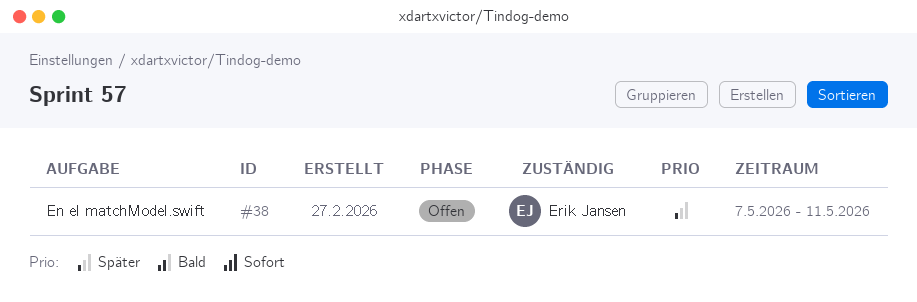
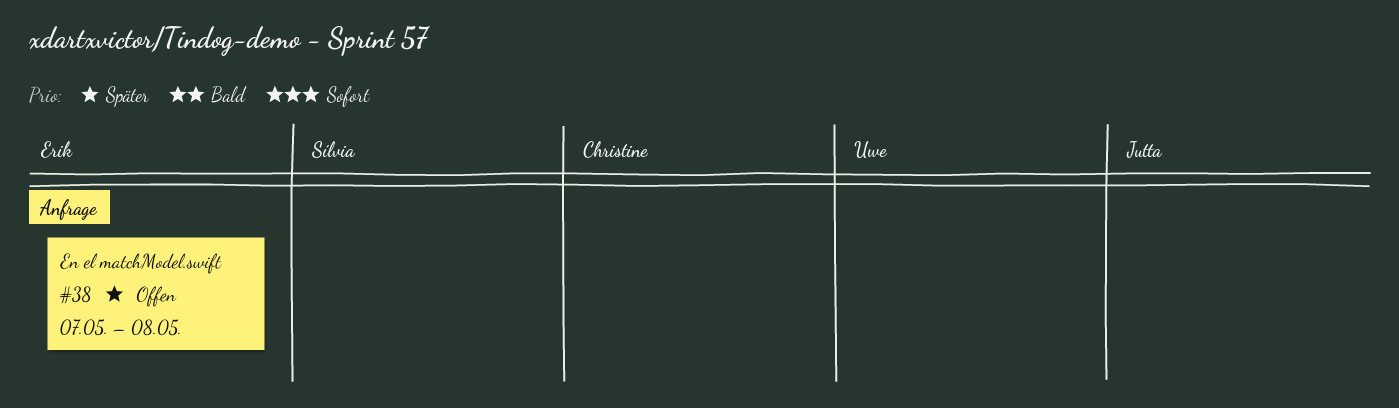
#38, due: May 11 -> May 8

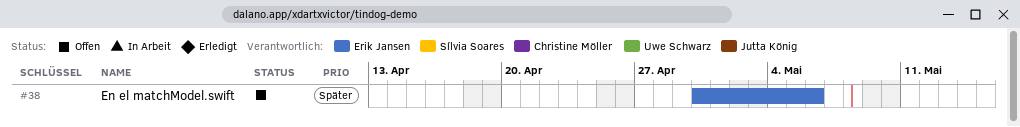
#38, start: May 7 -> Apr 30
#38, due: May 8 -> May 6

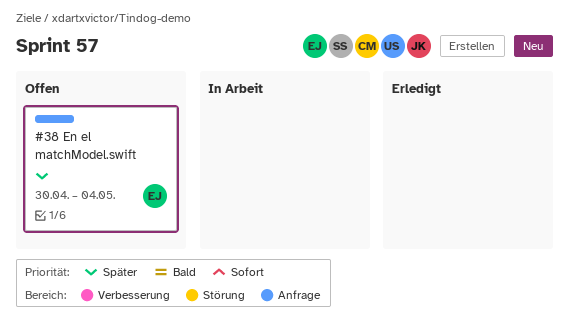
#38, due: May 6 -> May 4

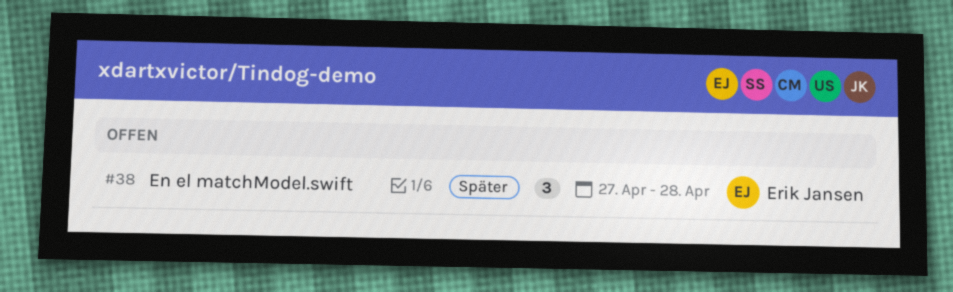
#38, start: Apr 30 -> Apr 27
#38, due: May 4 -> Apr 28

